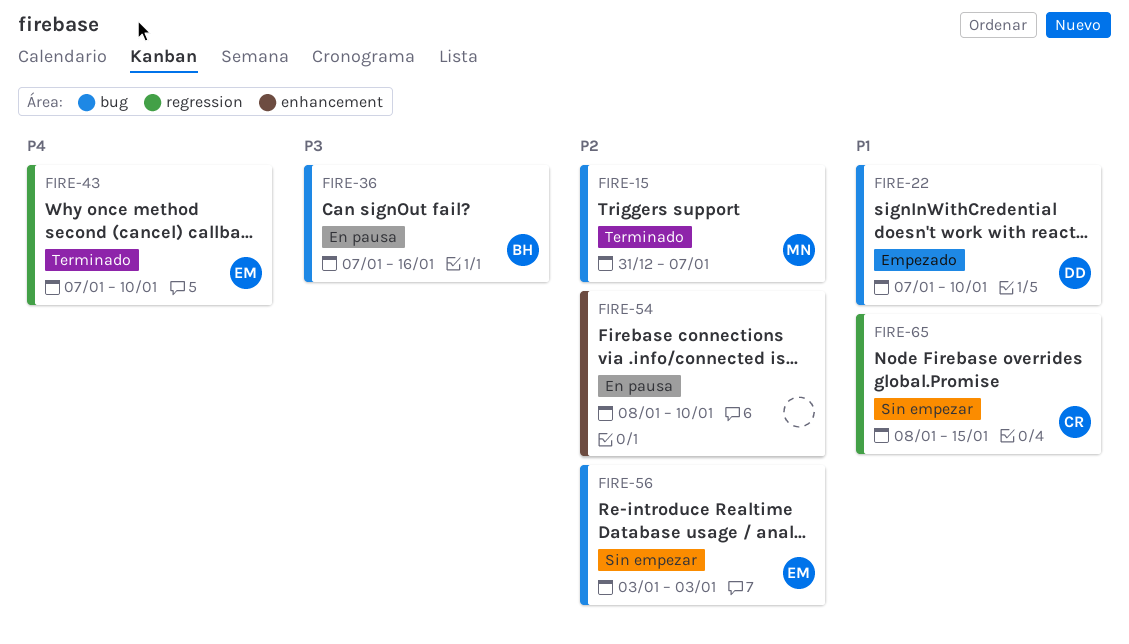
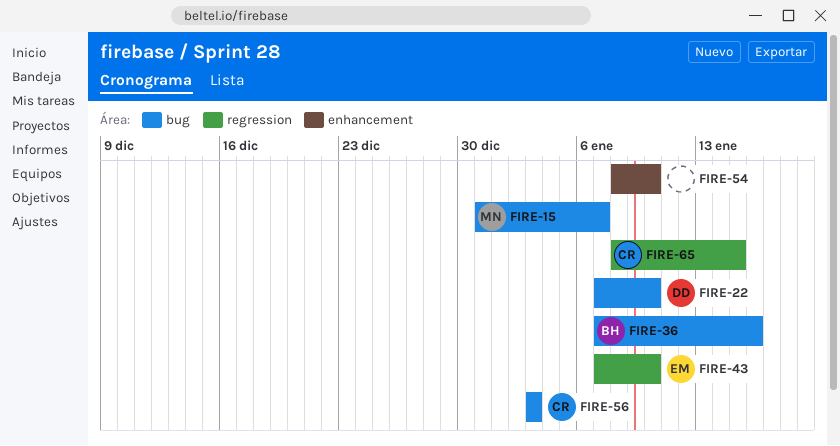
FIRE-56, owner: EM -> CR

